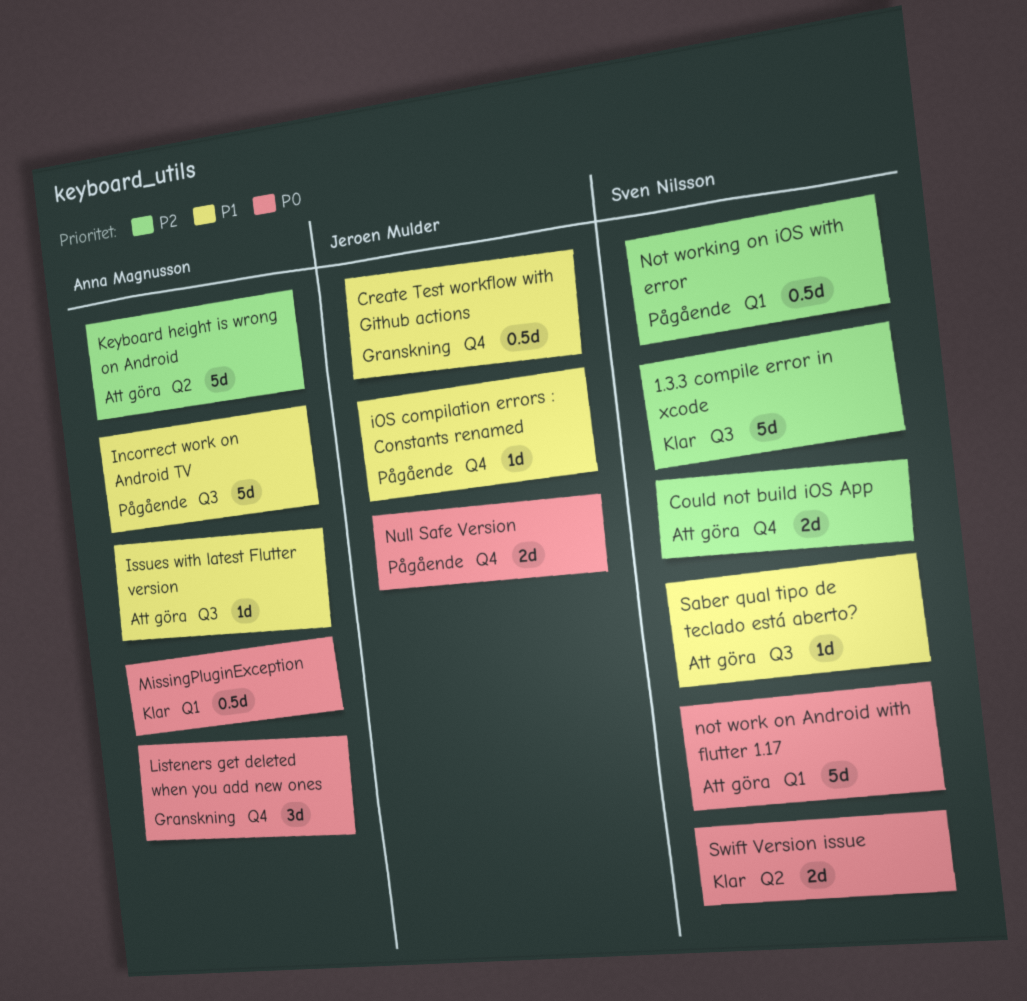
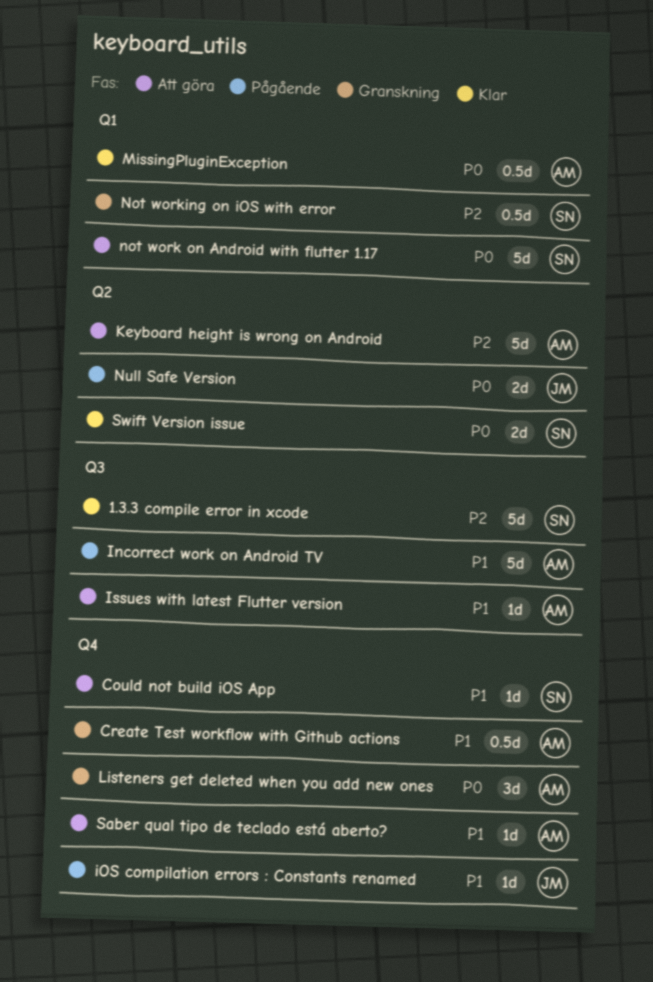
Could not build iOS App, priority: P2 -> P1
Could not build iOS App, estimate: 2d -> 1d
Create Test workflow with Github actions, owner: Jeroen Mulder -> Anna Magnusson
Not working on iOS with error, status: Pågående -> Granskning
Null Safe Version, label: Q4 -> Q2
Saber qual tipo de teclado está aberto?, owner: Sven Nilsson -> Anna Magnusson
Saber qual tipo de teclado está aberto?, label: Q3 -> Q4

